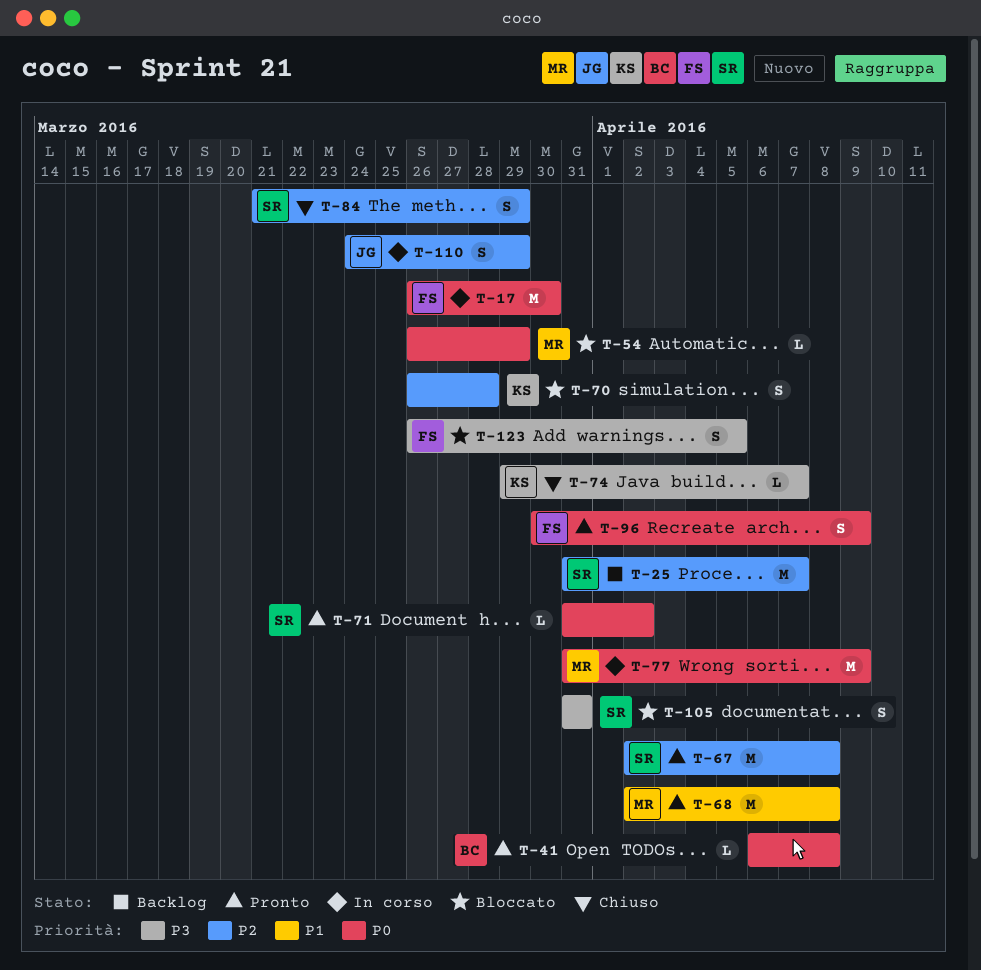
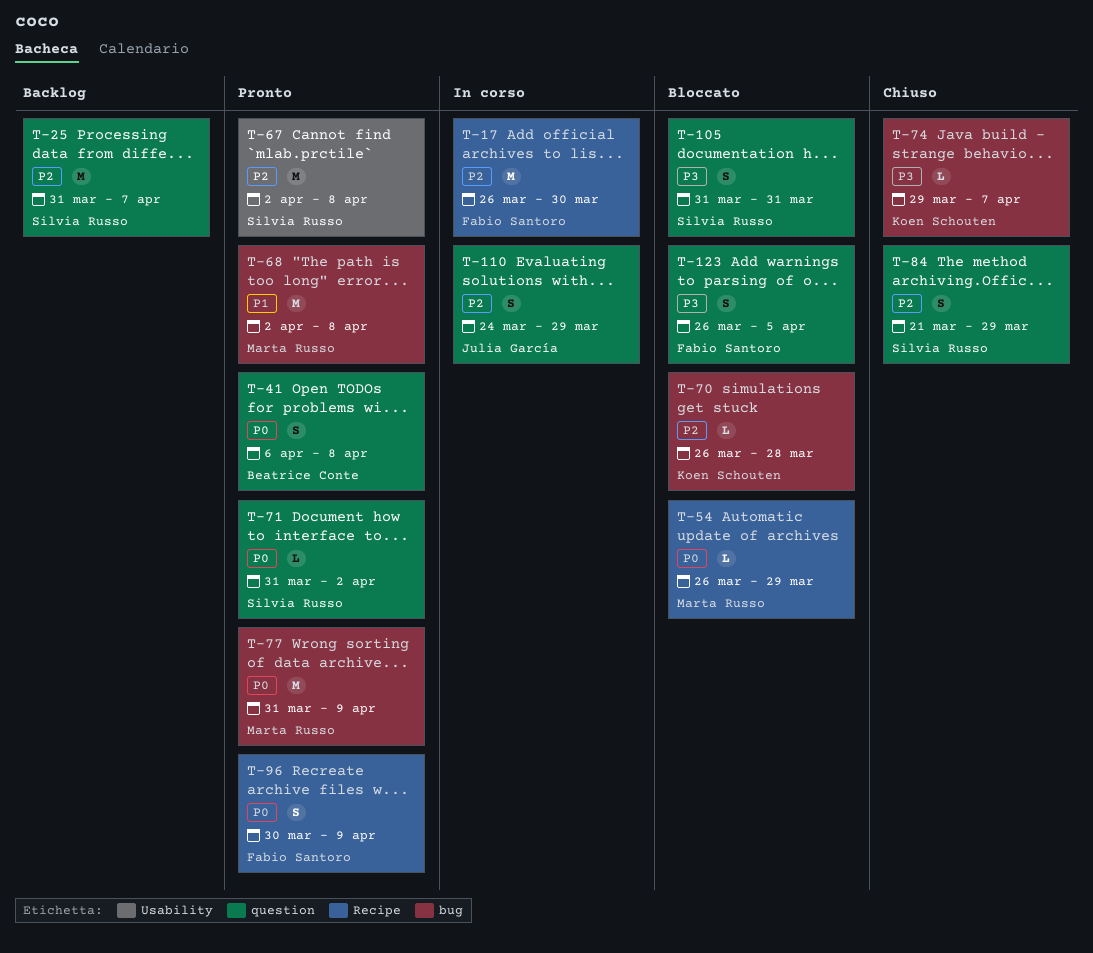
T-17, priority: P0 -> P2
T-41, estimate: L -> S
T-70, estimate: S -> L
T-77, status: In corso -> Pronto

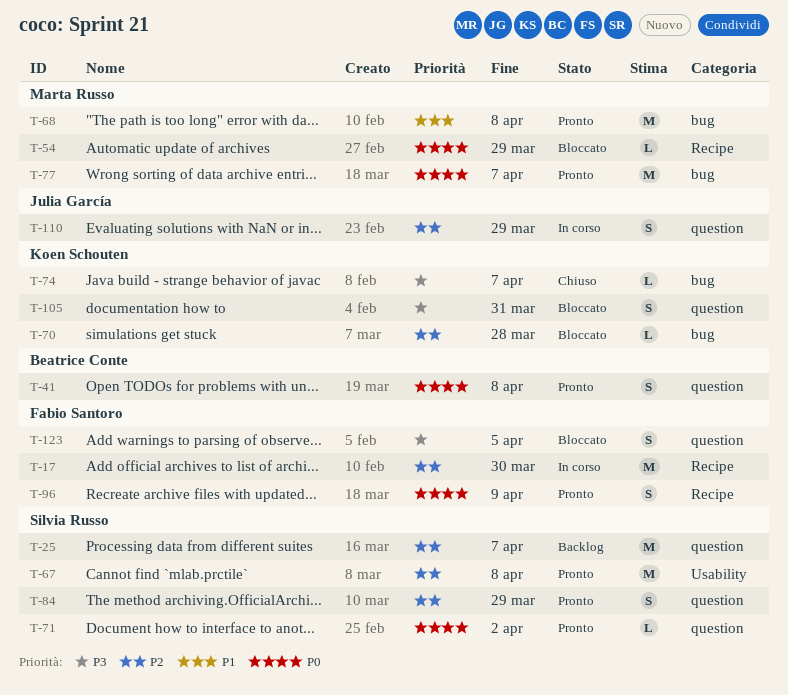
T-77, due: Apr 9 -> Apr 7
T-84, status: Chiuso -> Pronto
T-105, owner: Silvia Russo -> Koen Schouten

